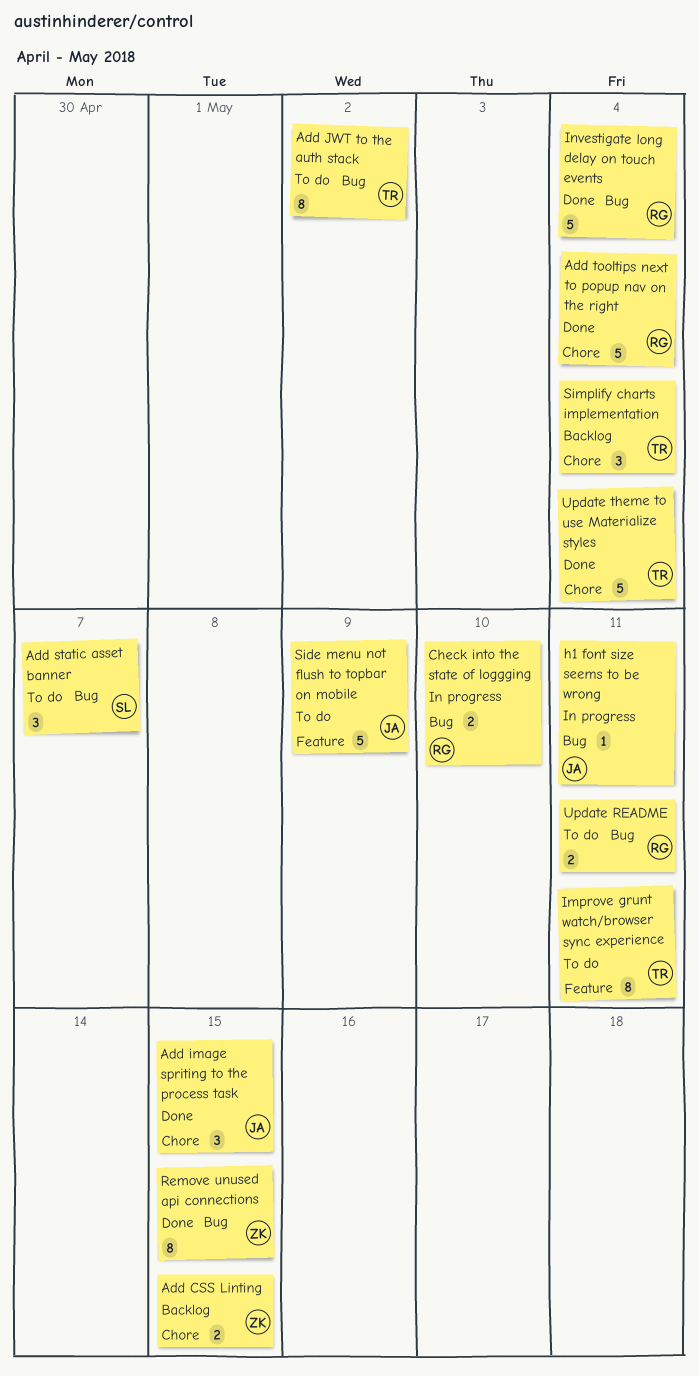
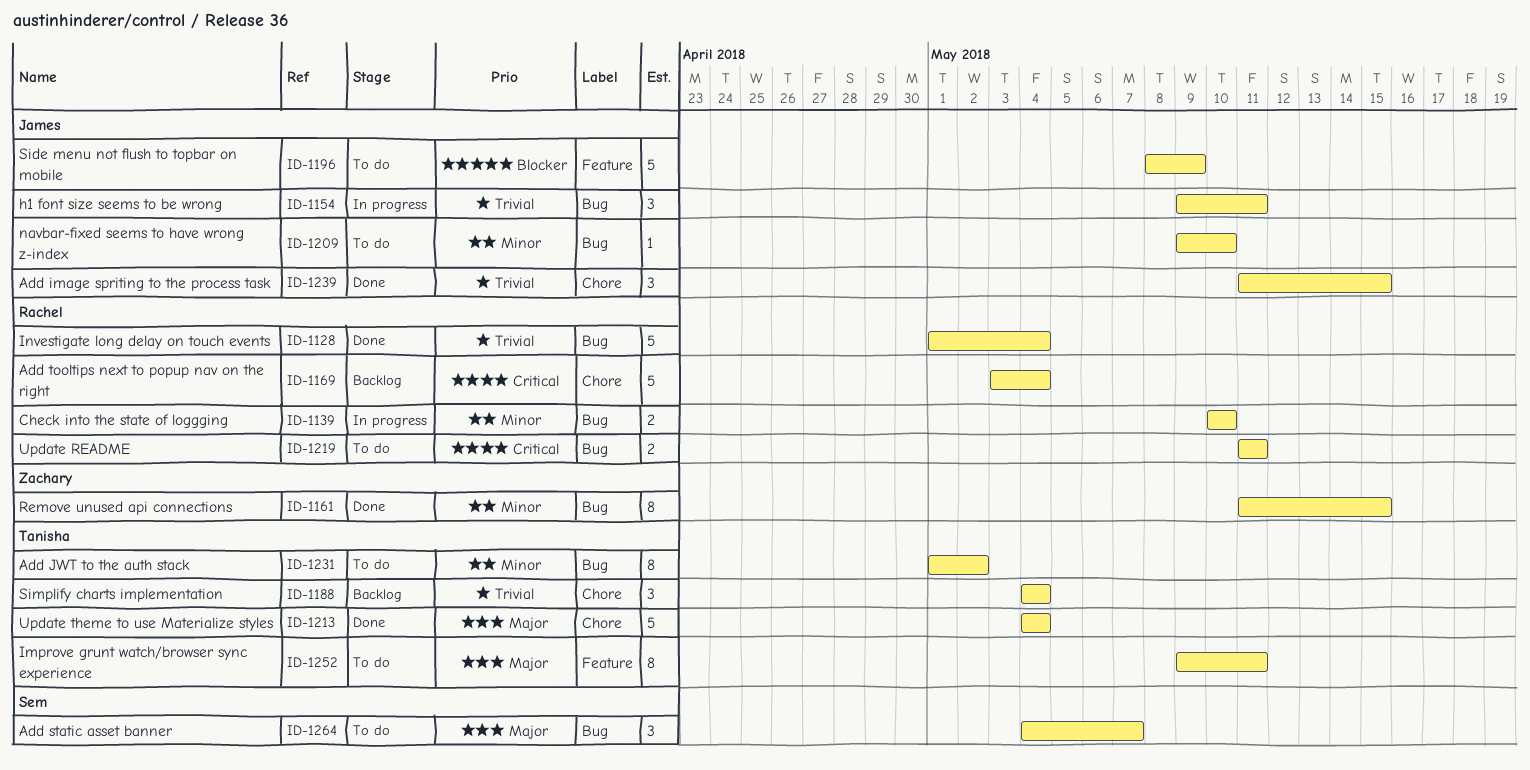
Add CSS Linting: present -> none
Add tooltips next to popup nav on the right, status: Done -> Backlog
h1 font size seems to be wrong, estimate: 1 -> 3
navbar-fixed seems to have wrong z-index: none -> present

